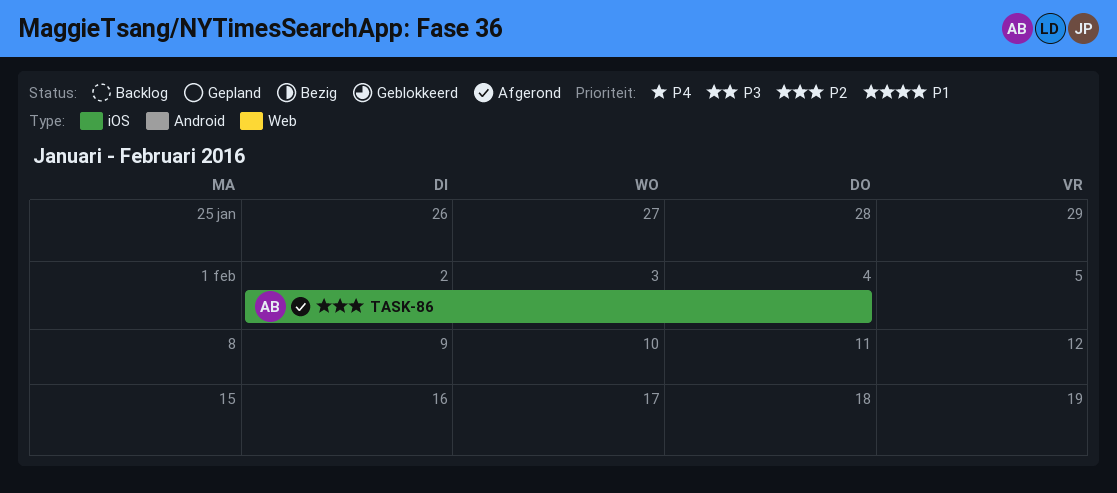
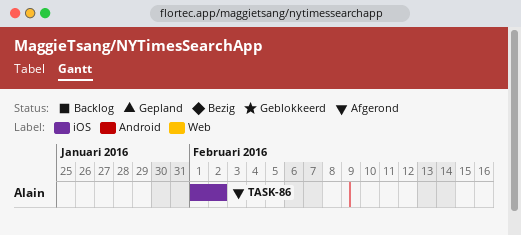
TASK-86, start: Feb 2 -> Feb 1
TASK-86, due: Feb 4 -> Feb 2

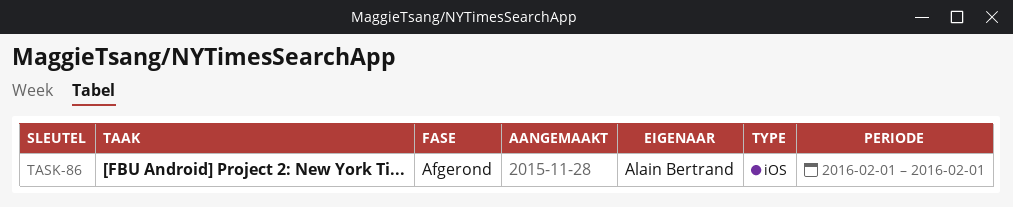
TASK-86, due: Feb 2 -> Feb 1

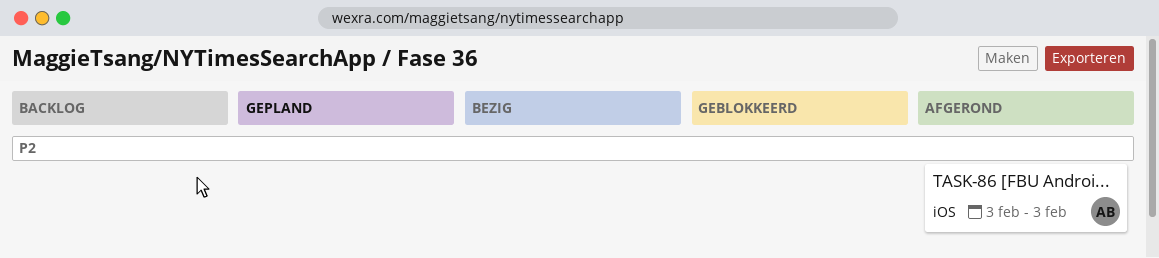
TASK-86, start: Feb 1 -> Feb 3
TASK-86, due: Feb 1 -> Feb 3

